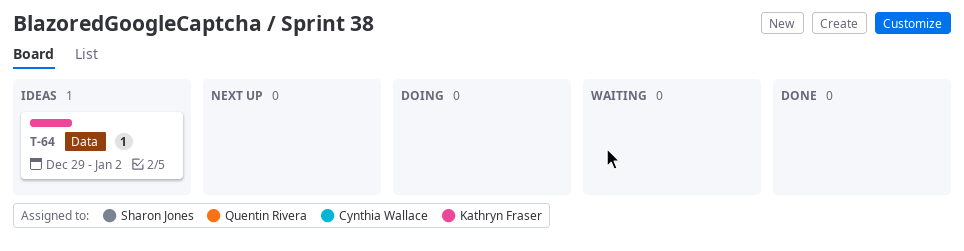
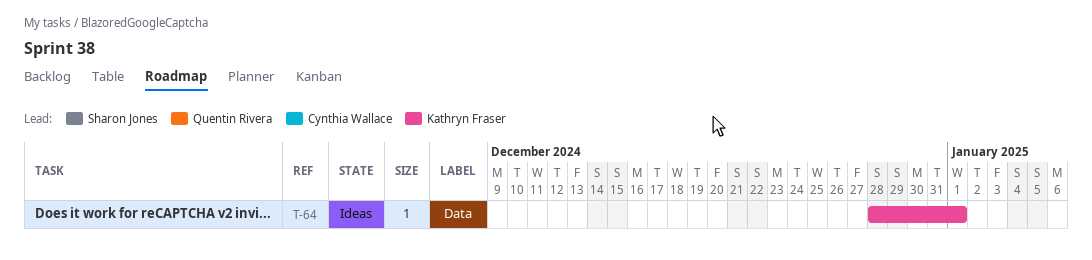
T-64, start: Dec 29 -> Dec 28
T-64, due: Jan 2 -> Jan 1

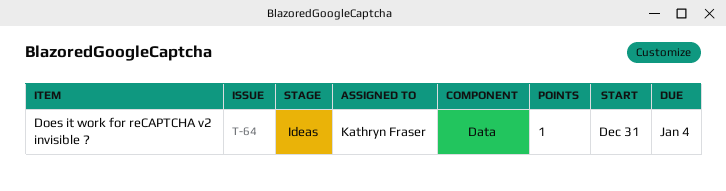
T-64, start: Dec 28 -> Dec 31
T-64, due: Jan 1 -> Jan 4

